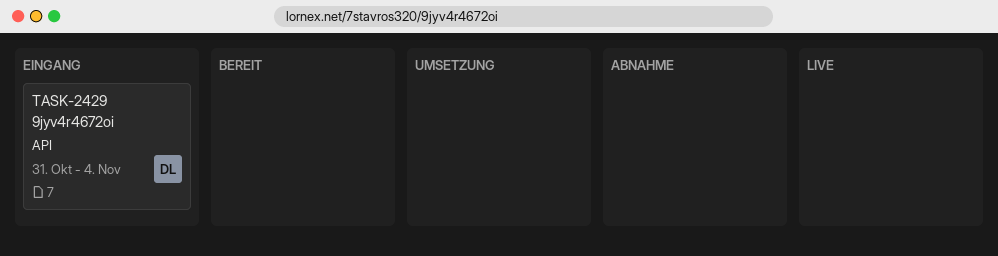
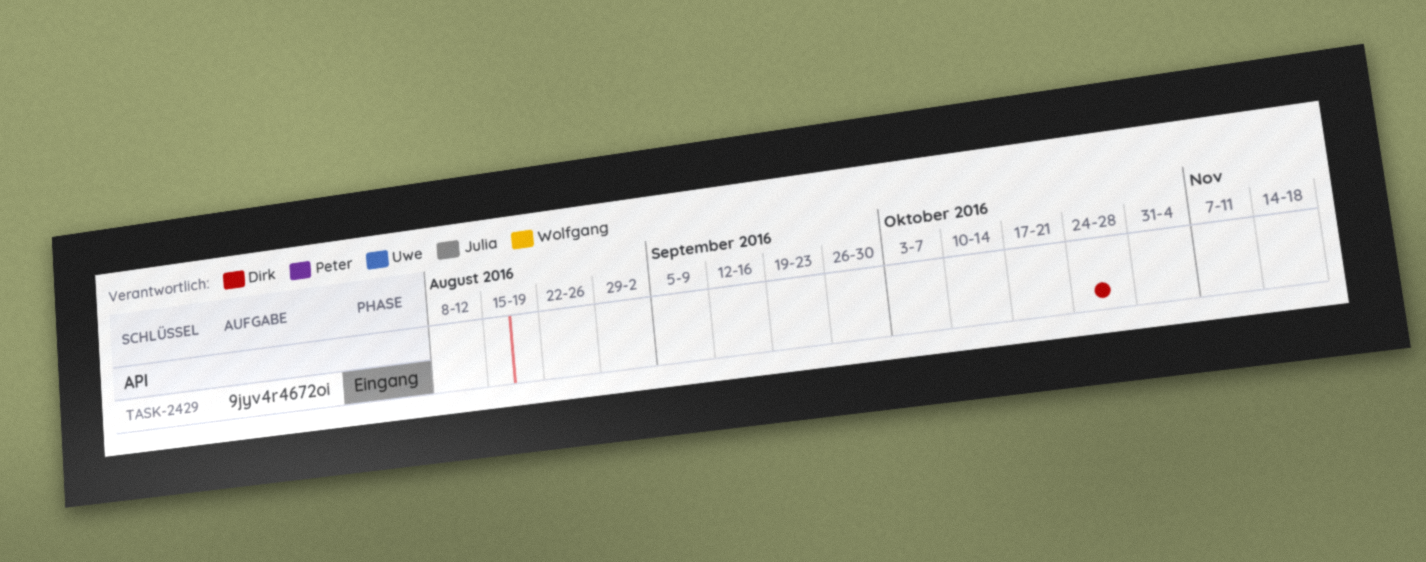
TASK-2429, start: Oct 31 -> Oct 24
TASK-2429, due: Nov 4 -> Oct 28

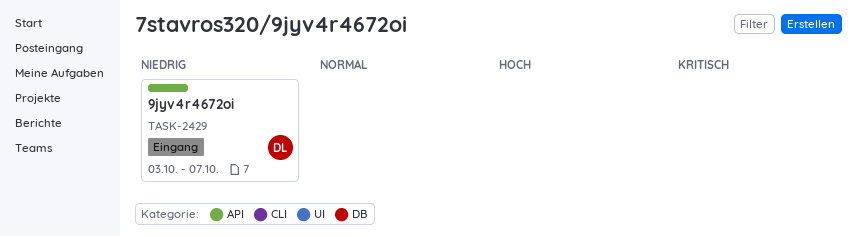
TASK-2429, start: Oct 24 -> Oct 3
TASK-2429, due: Oct 28 -> Oct 7

